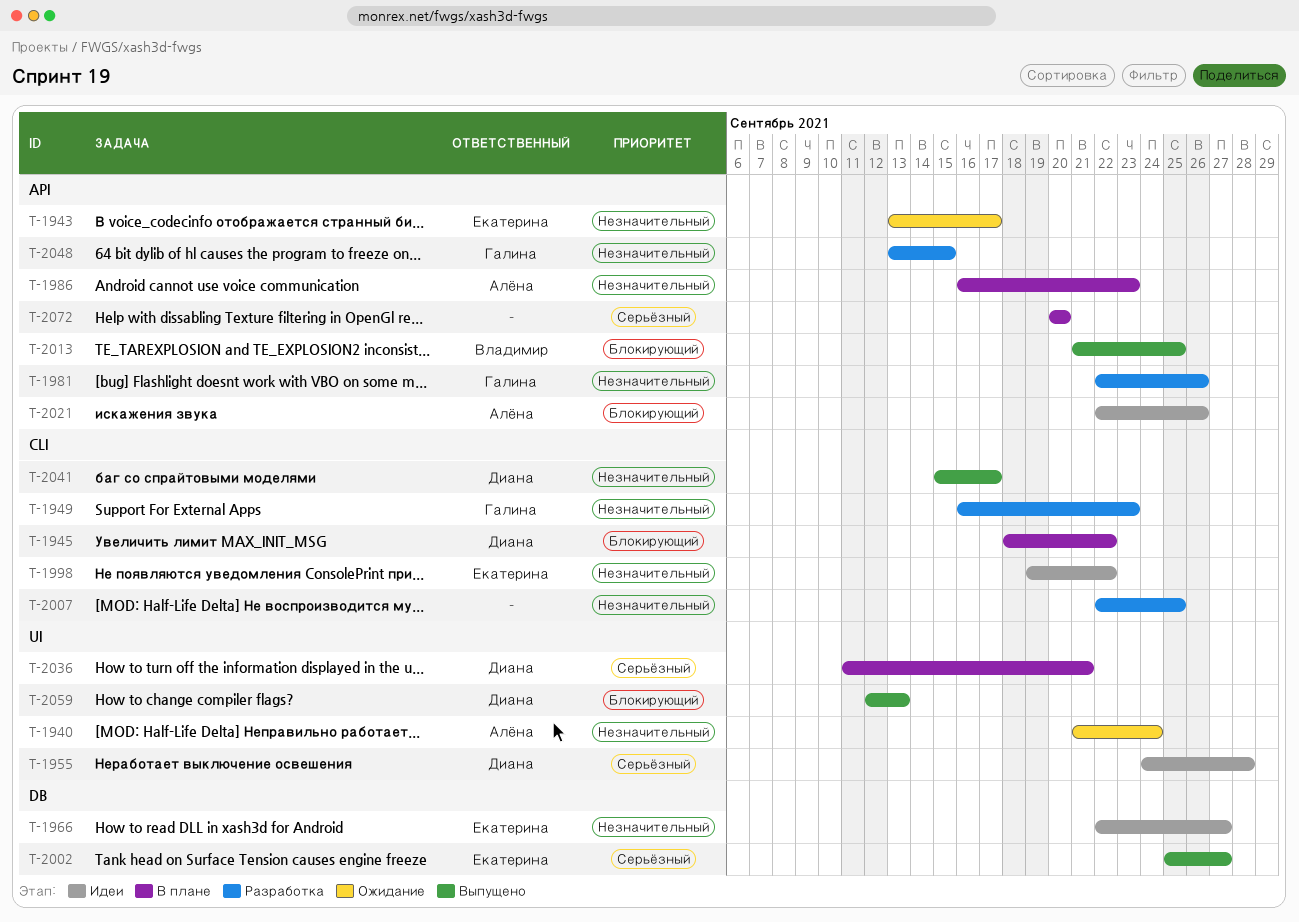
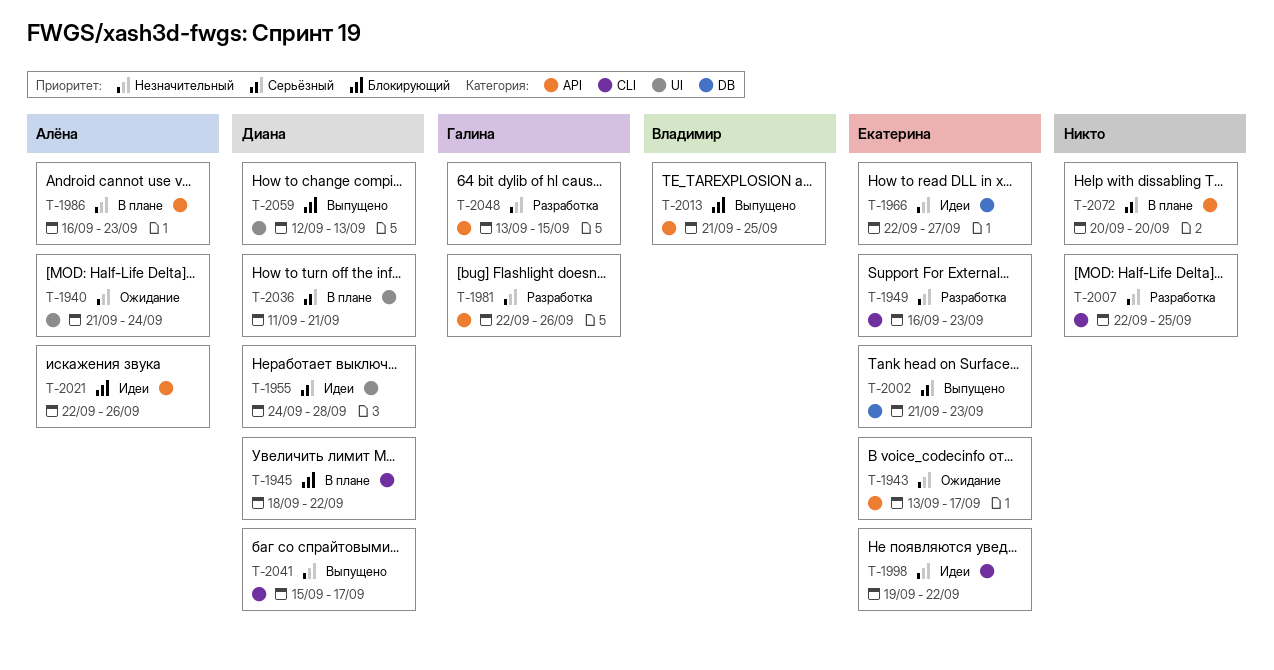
T-1949, owner: Галина -> Екатерина
T-2002, start: Sep 25 -> Sep 21
T-2002, due: Sep 27 -> Sep 23

